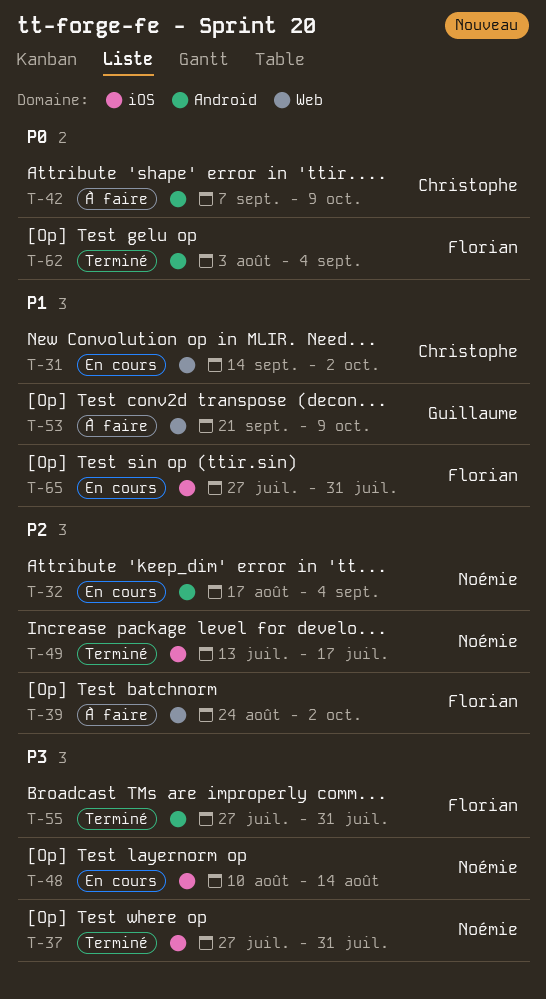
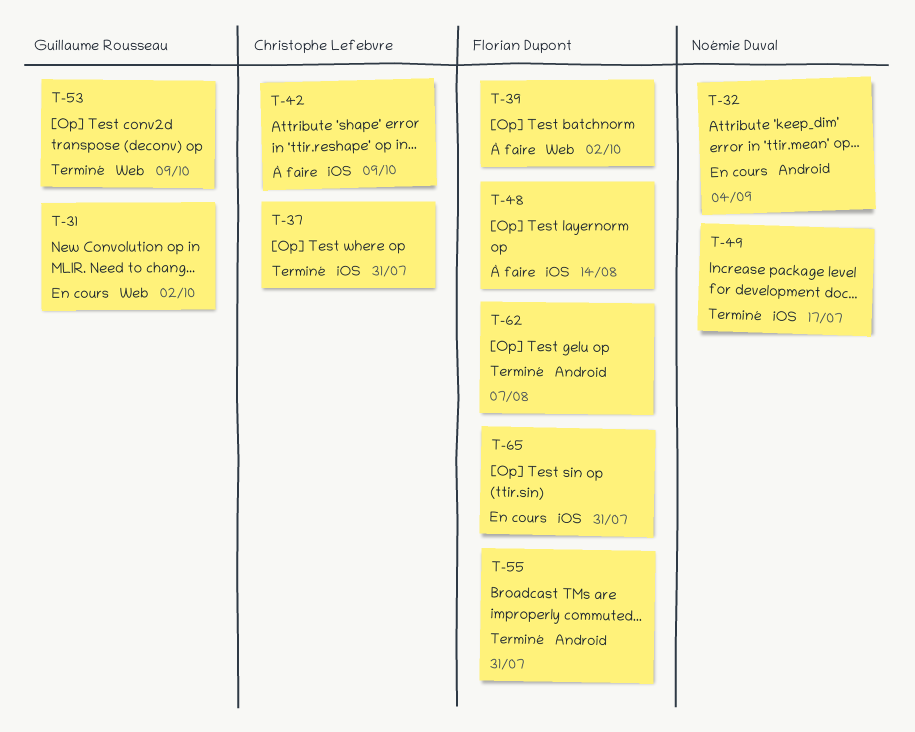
T-31, owner: Christophe Lefebvre -> Guillaume Rousseau
T-37, owner: Noémie Duval -> Christophe Lefebvre
T-42, label: Android -> iOS
T-48, status: En cours -> À faire
T-48, owner: Noémie Duval -> Florian Dupont
T-53, status: À faire -> Terminé
T-62, due: Sep 4 -> Aug 7

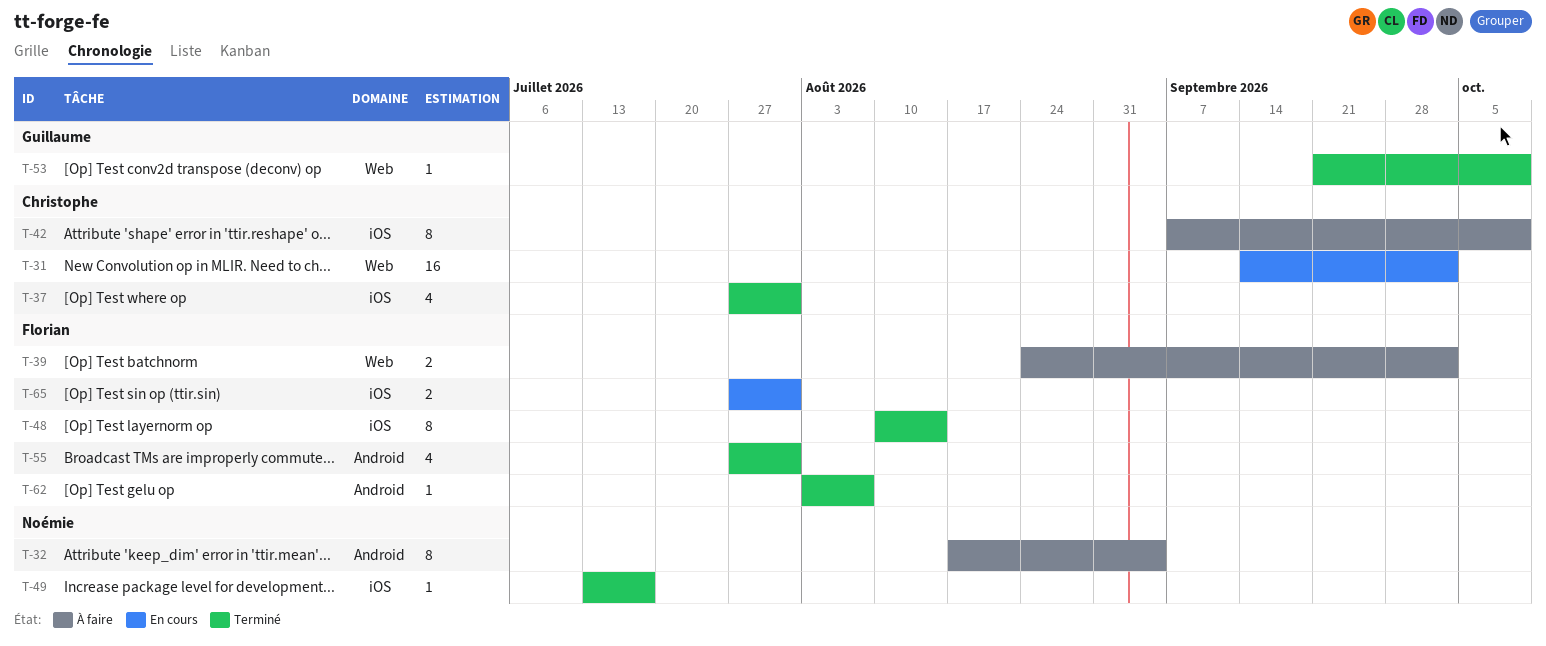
T-31, owner: Guillaume Rousseau -> Christophe Lefebvre
T-32, status: En cours -> À faire
T-48, status: À faire -> Terminé

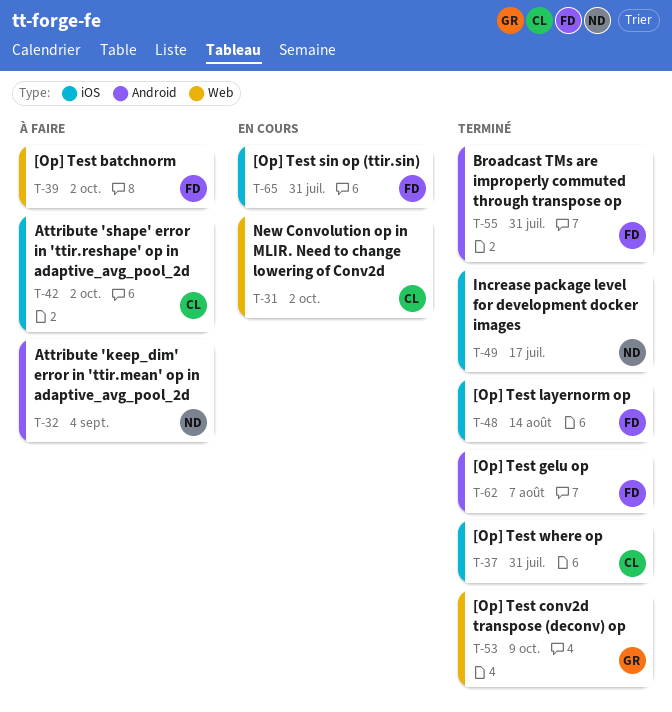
T-42, due: Oct 9 -> Oct 2

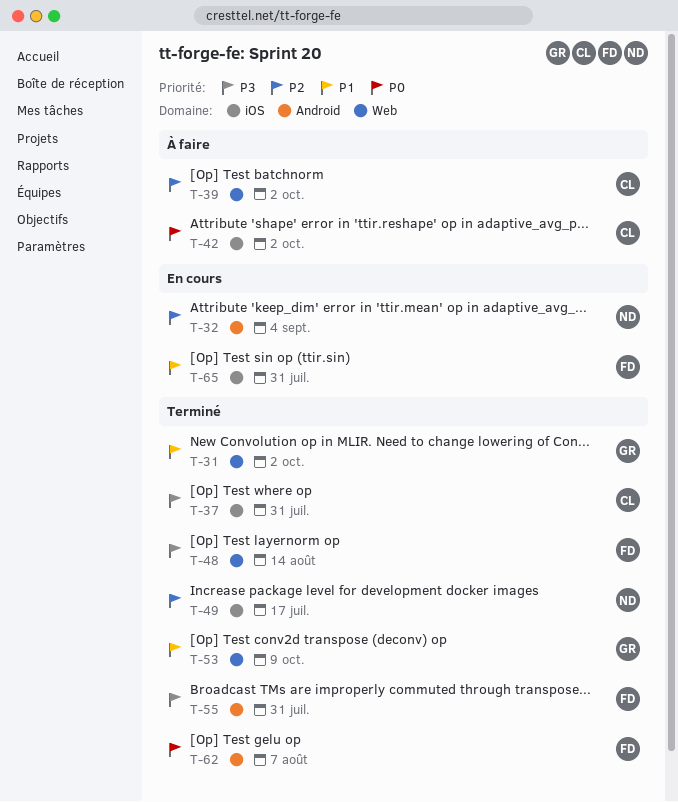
T-31, status: En cours -> Terminé
T-31, owner: CL -> GR
T-32, status: À faire -> En cours
T-39, owner: FD -> CL
T-48, label: iOS -> Web

